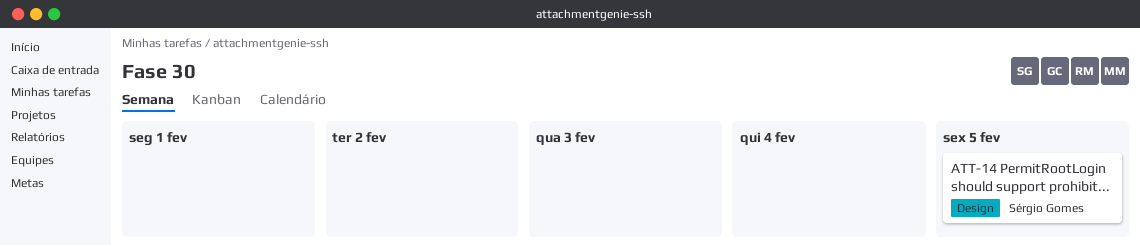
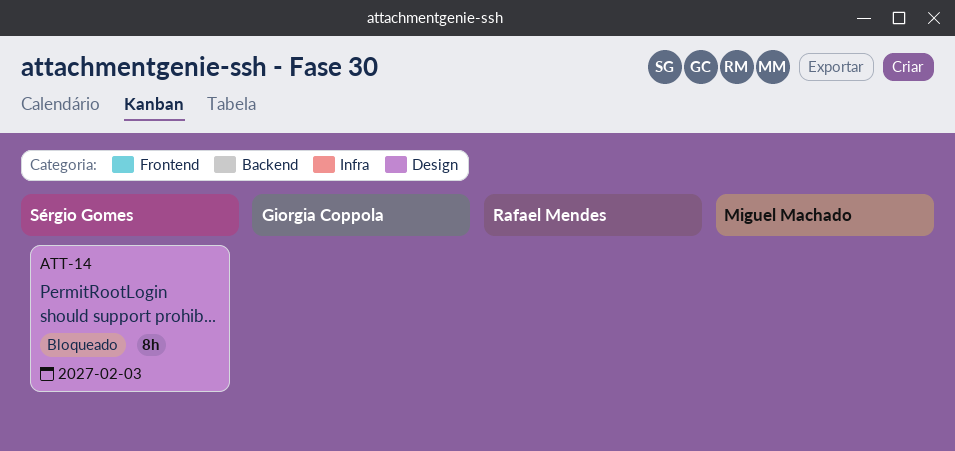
ATT-14, due: Feb 5 -> Feb 3

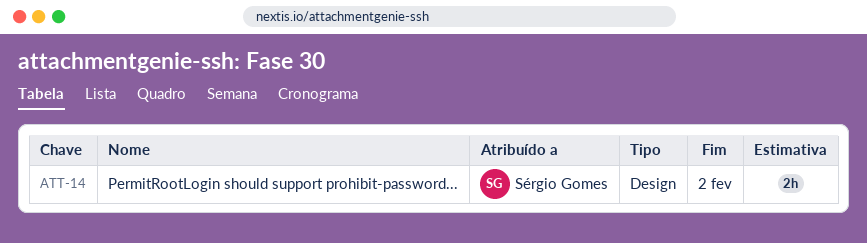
ATT-14, estimate: 8h -> 2h
ATT-14, due: Feb 3 -> Feb 2

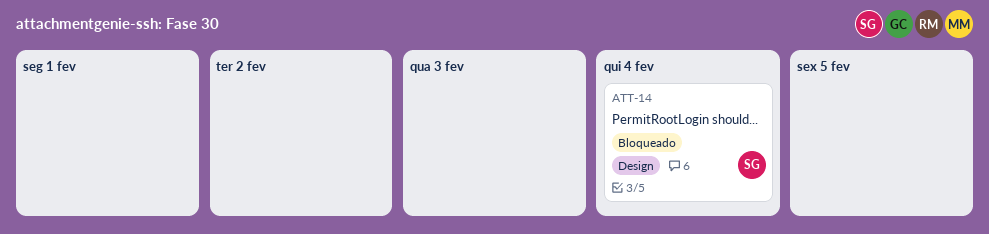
ATT-14, due: Feb 2 -> Feb 4

